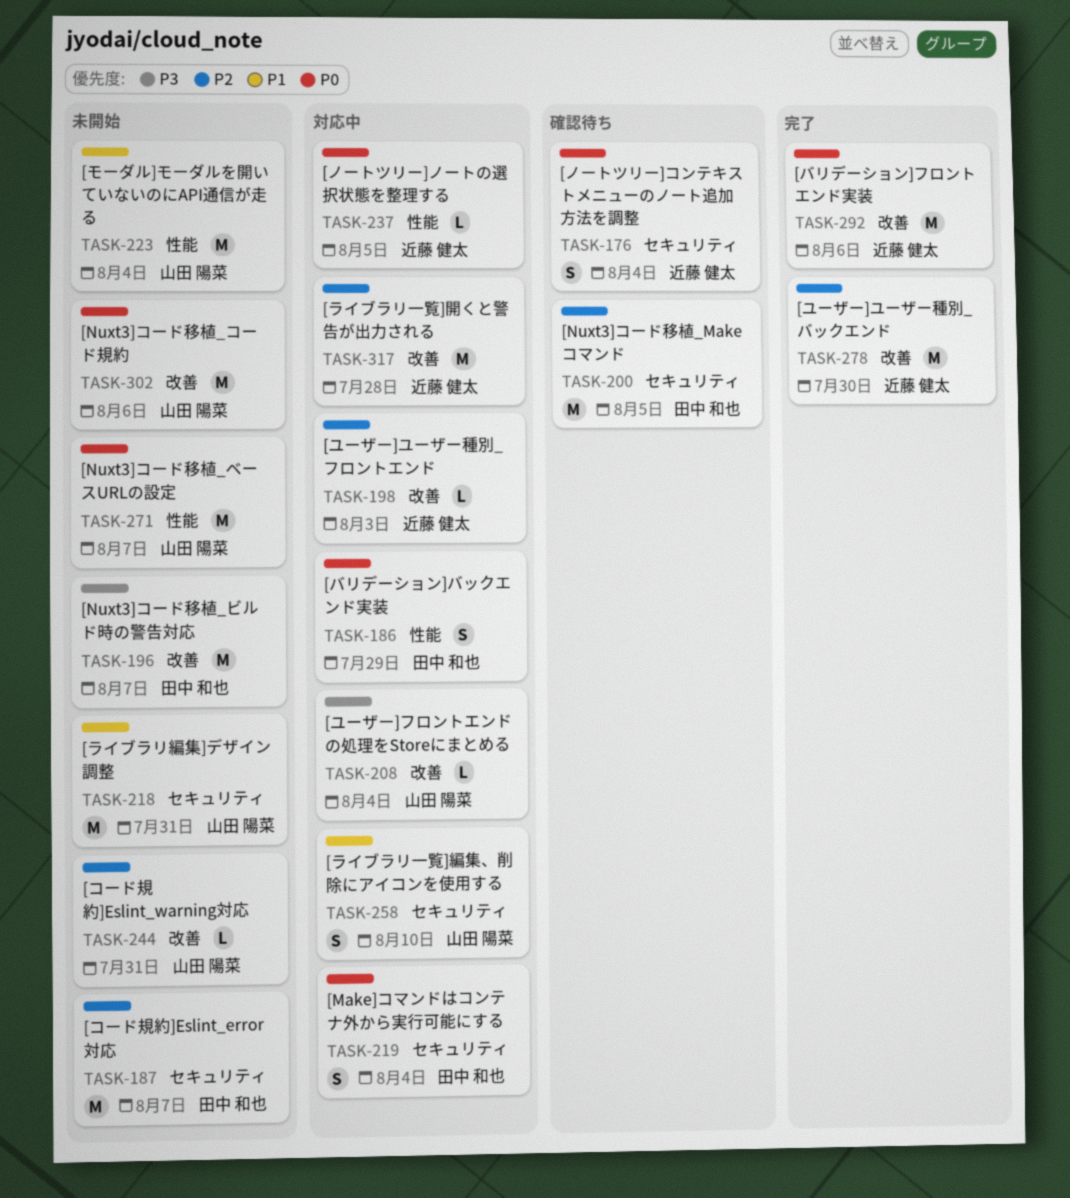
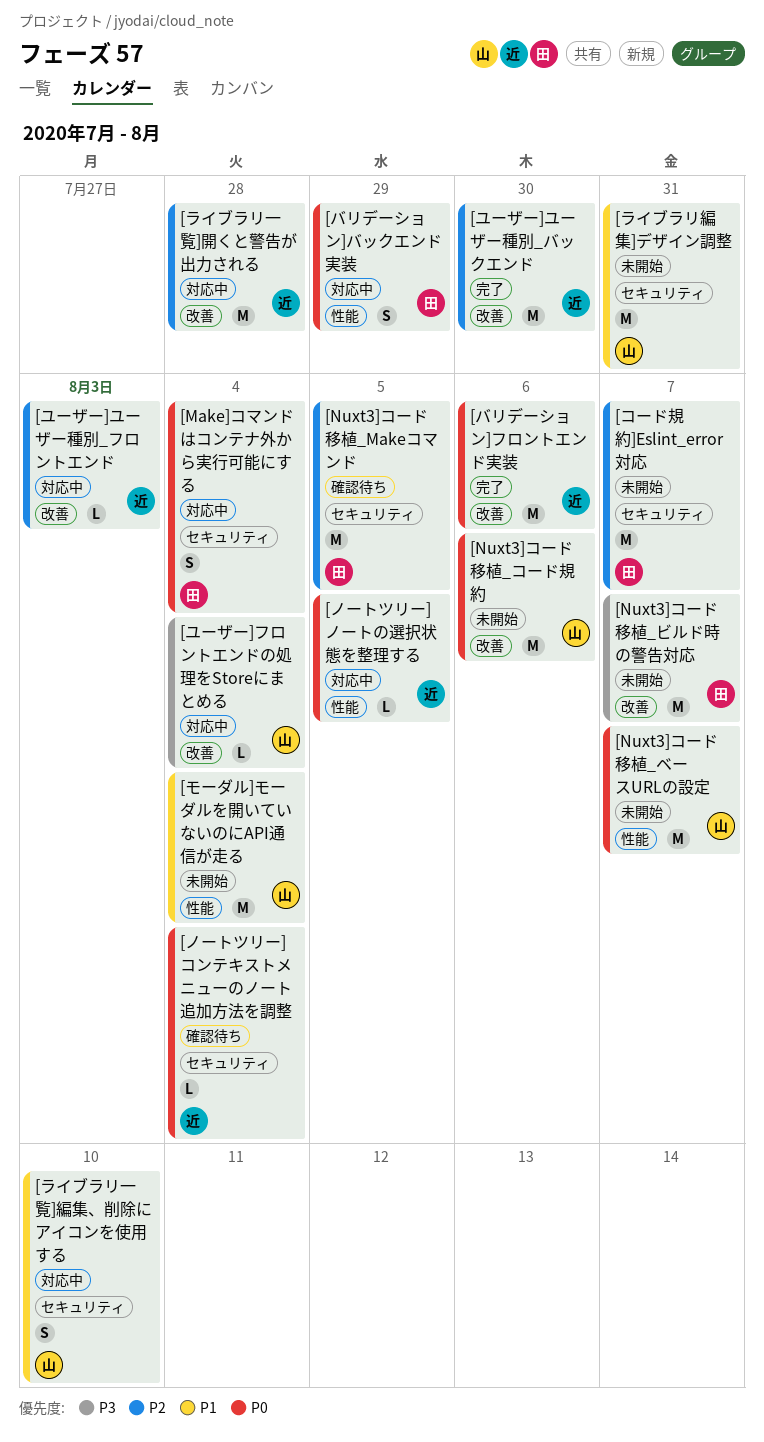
[コード規約]Eslint_warning対応: present -> none
[ノートツリー]コンテキストメニューのノート追加方法を調整, estimate: S -> L

